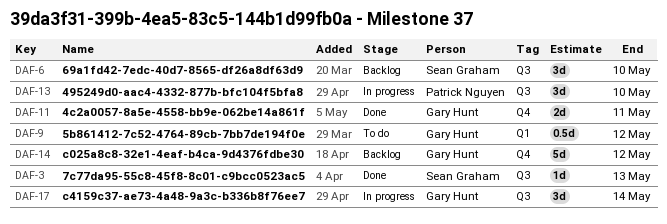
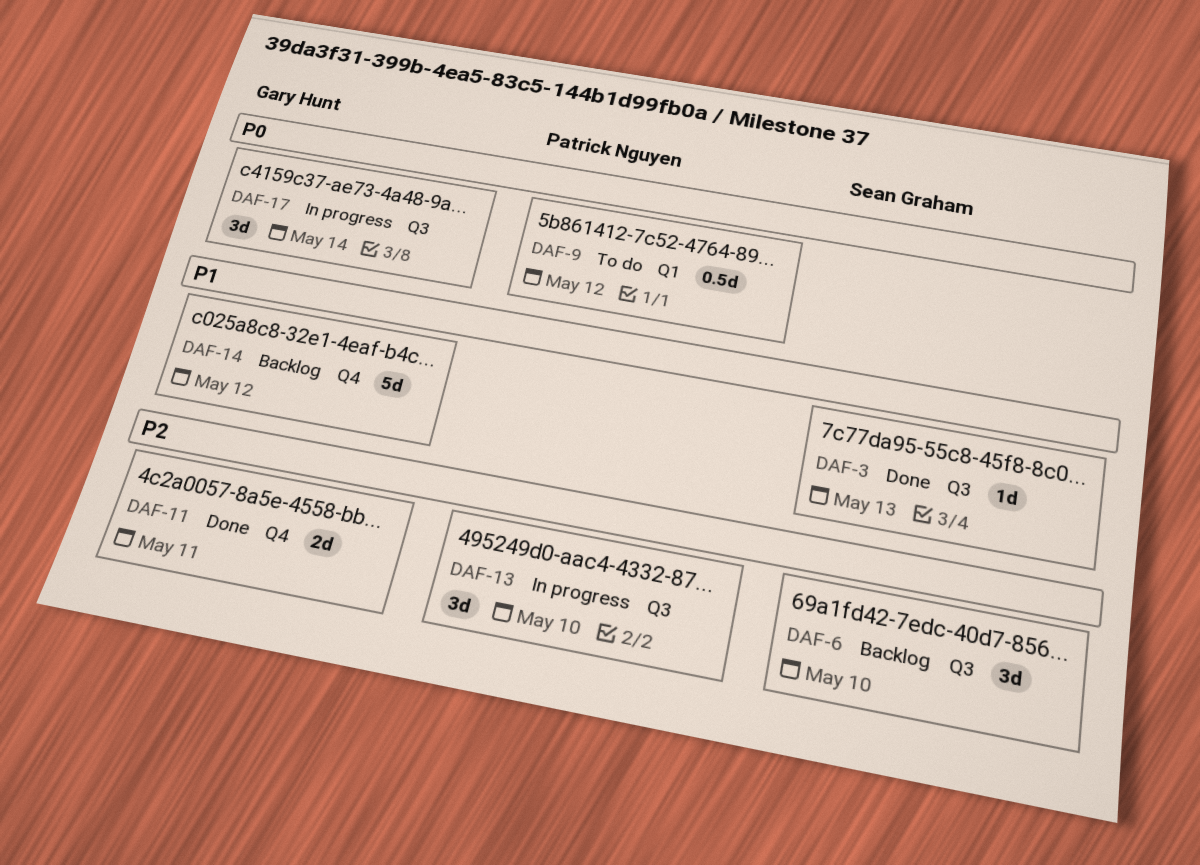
DAF-9, owner: Gary Hunt -> Patrick Nguyen

